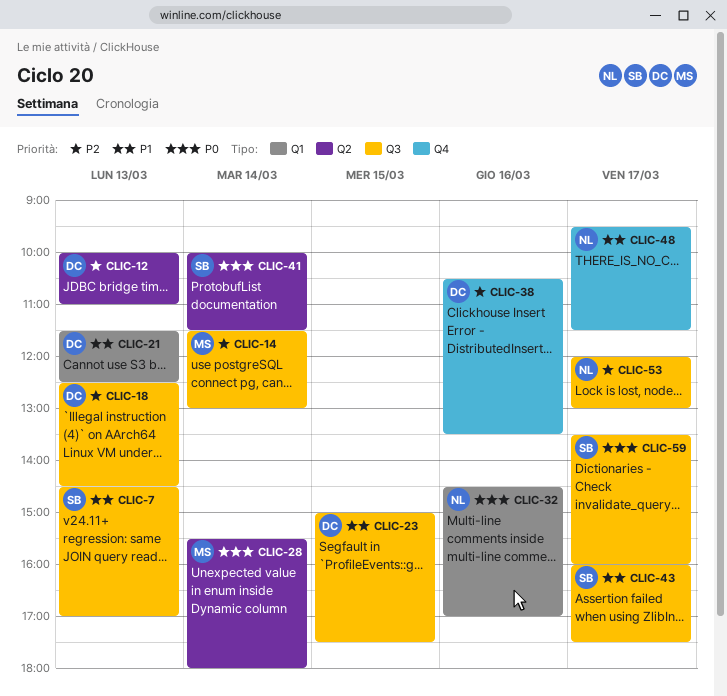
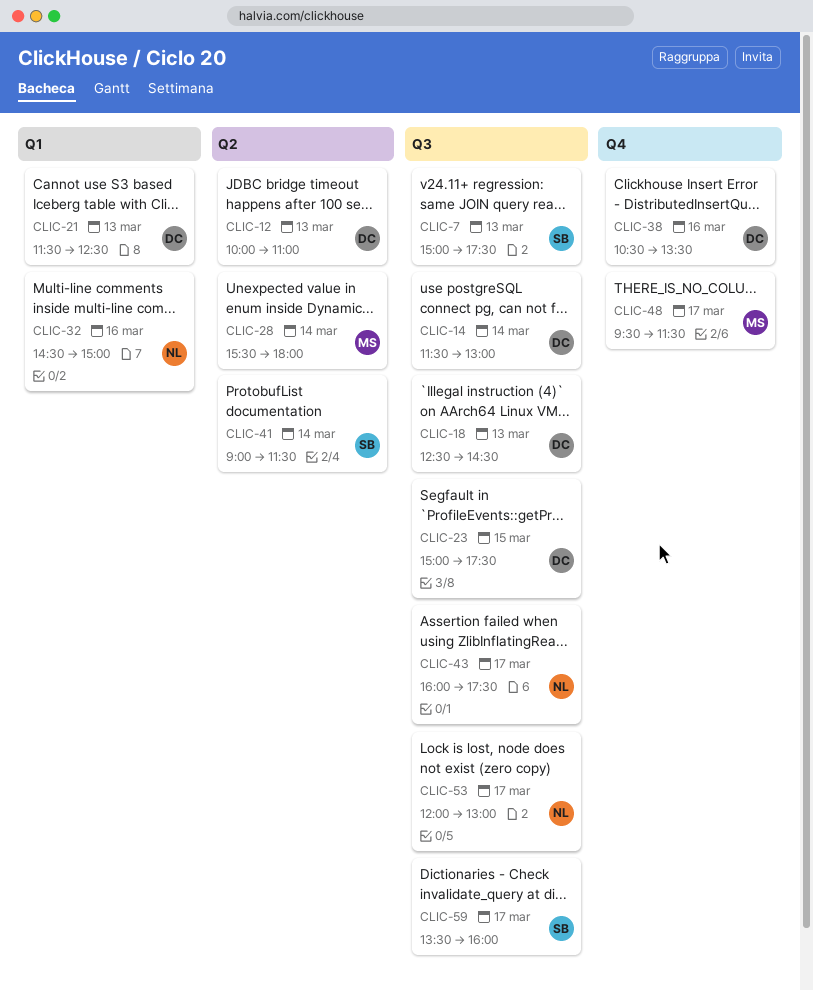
CLIC-7, begins: 14:30 -> 15:00
CLIC-7, ends: 17:00 -> 17:30
CLIC-14, owner: MS -> DC
CLIC-32, ends: 17:00 -> 15:00
CLIC-41, begins: 10:00 -> 09:00
CLIC-43, owner: SB -> NL
CLIC-48, owner: NL -> MS

